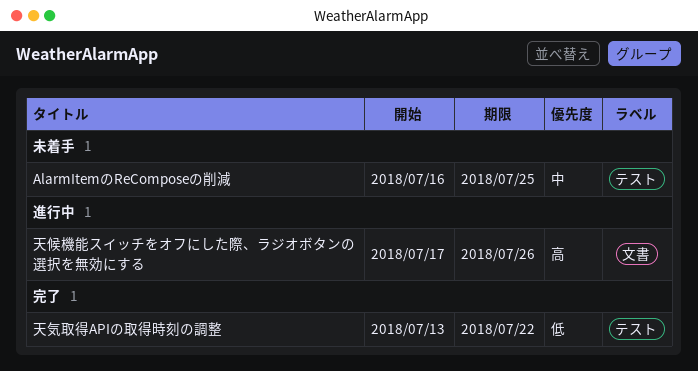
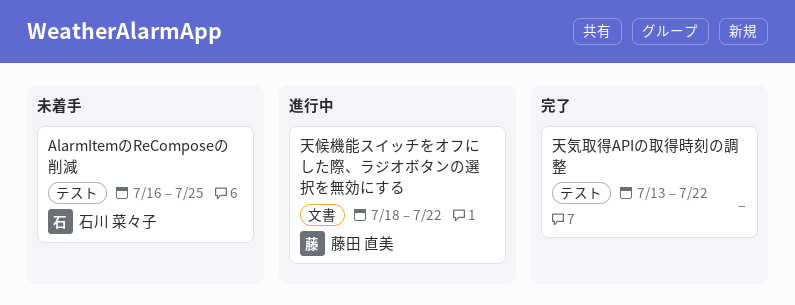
天候機能スイッチをオフにした際、ラジオボタンの選択を無効にする, start: Jul 17 -> Jul 18
天候機能スイッチをオフにした際、ラジオボタンの選択を無効にする, due: Jul 26 -> Jul 22

